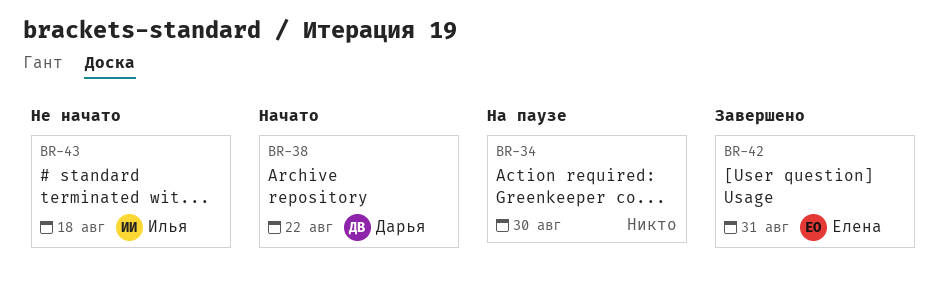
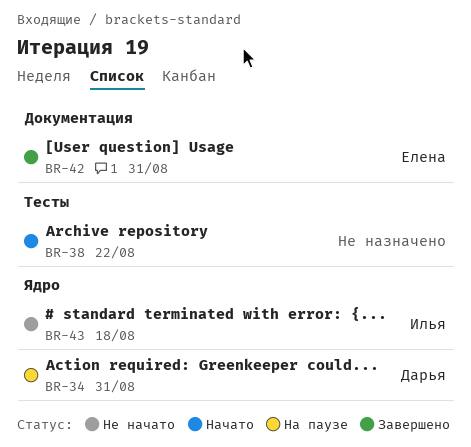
BR-34, owner: none -> Дарья
BR-34, due: Aug 30 -> Aug 31
BR-38, owner: Дарья -> none

